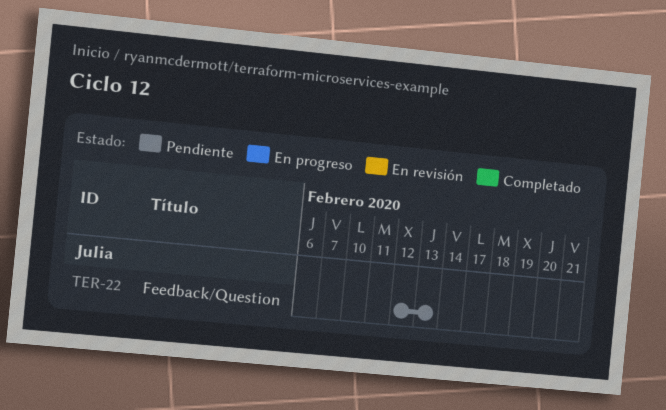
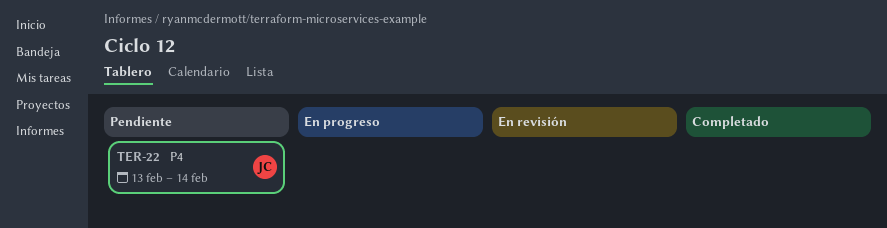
TER-22, start: Feb 12 -> Feb 13
TER-22, due: Feb 13 -> Feb 14

